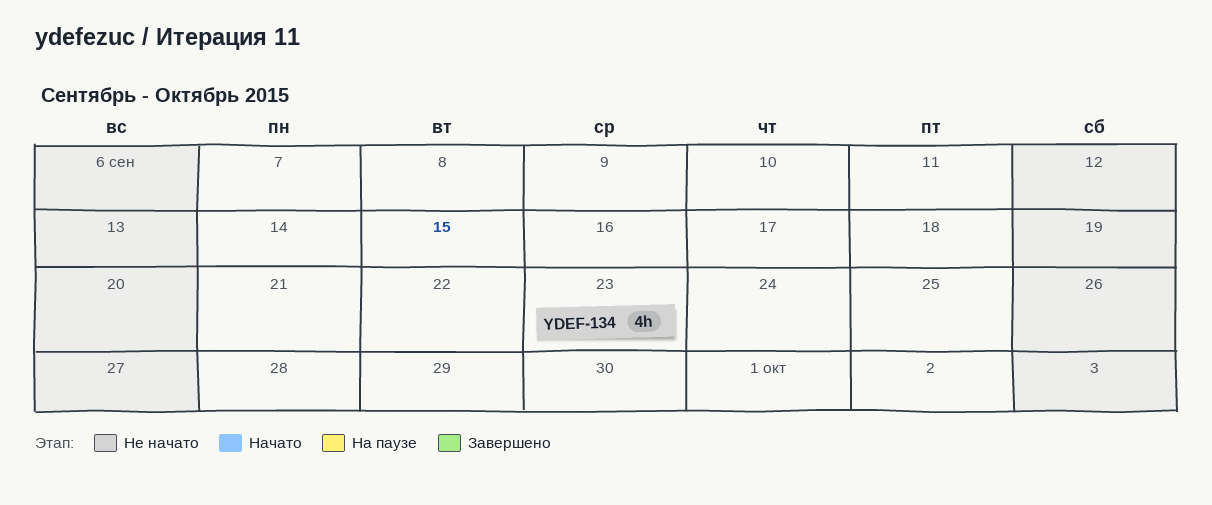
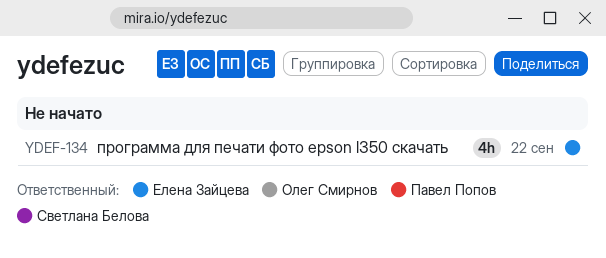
YDEF-134, due: Sep 23 -> Sep 22

